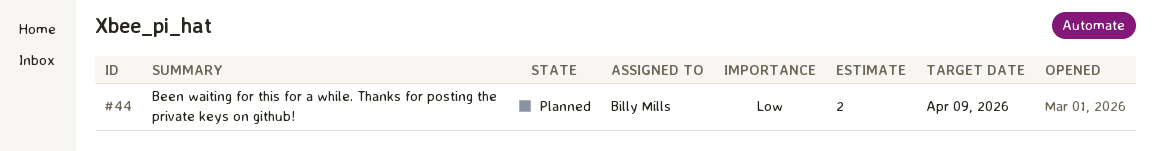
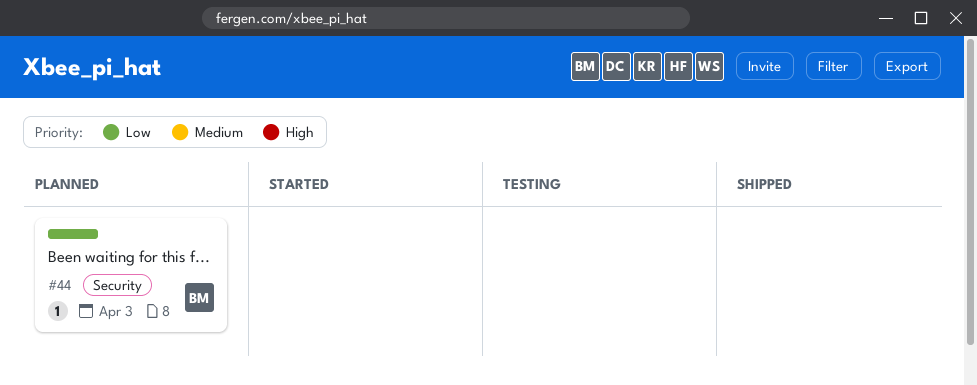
#44, estimate: 2 -> 1
#44, due: Apr 9 -> Apr 3

